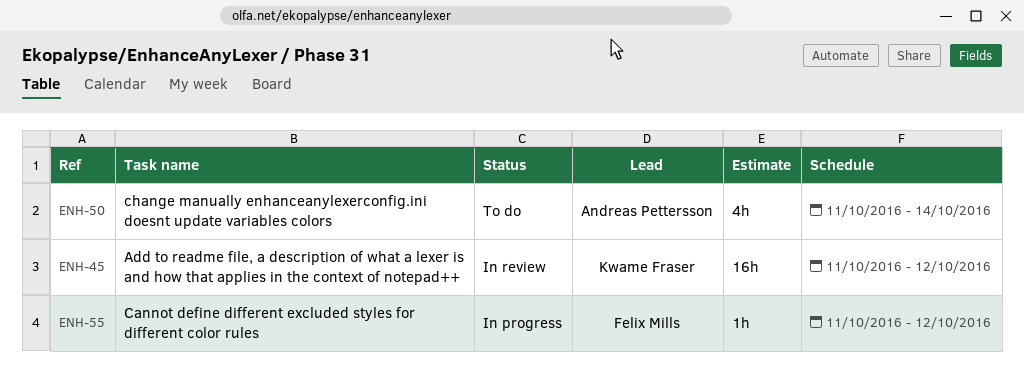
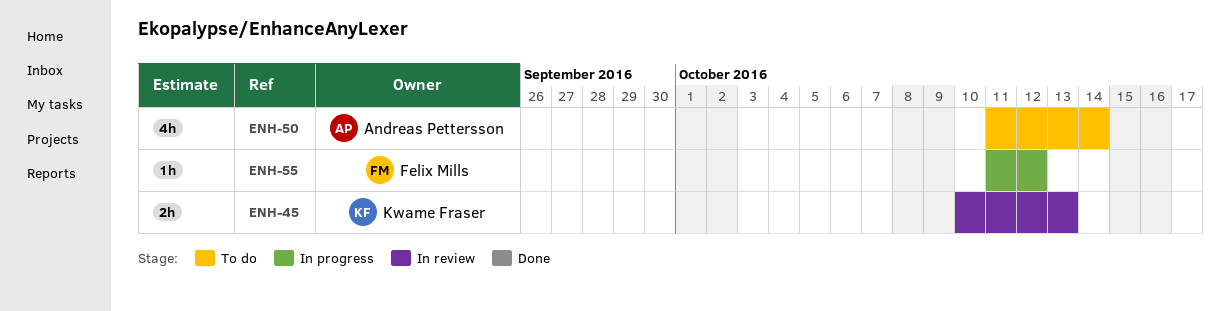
ENH-45, estimate: 16h -> 2h
ENH-45, start: Oct 11 -> Oct 10
ENH-45, due: Oct 12 -> Oct 13

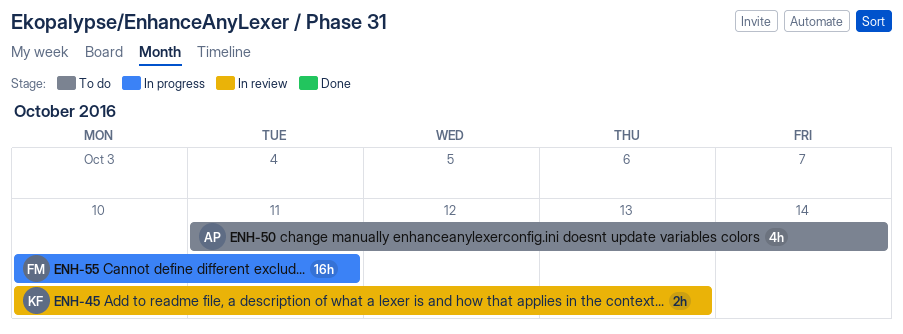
ENH-55, estimate: 1h -> 16h
ENH-55, start: Oct 11 -> Oct 10
ENH-55, due: Oct 12 -> Oct 11

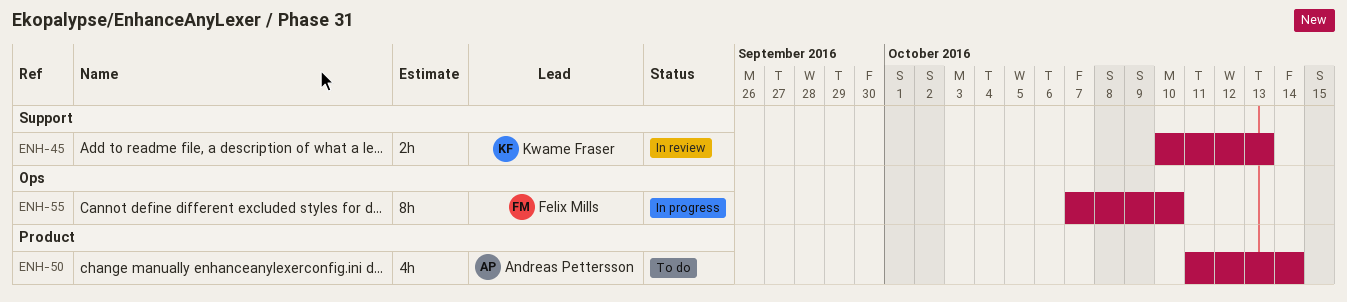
ENH-55, estimate: 16h -> 8h
ENH-55, start: Oct 10 -> Oct 7
ENH-55, due: Oct 11 -> Oct 10

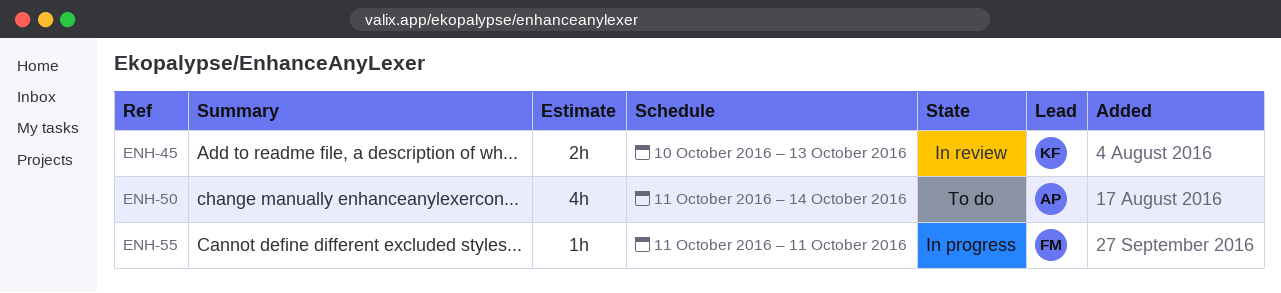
ENH-55, estimate: 8h -> 1h
ENH-55, start: Oct 7 -> Oct 11
ENH-55, due: Oct 10 -> Oct 11

